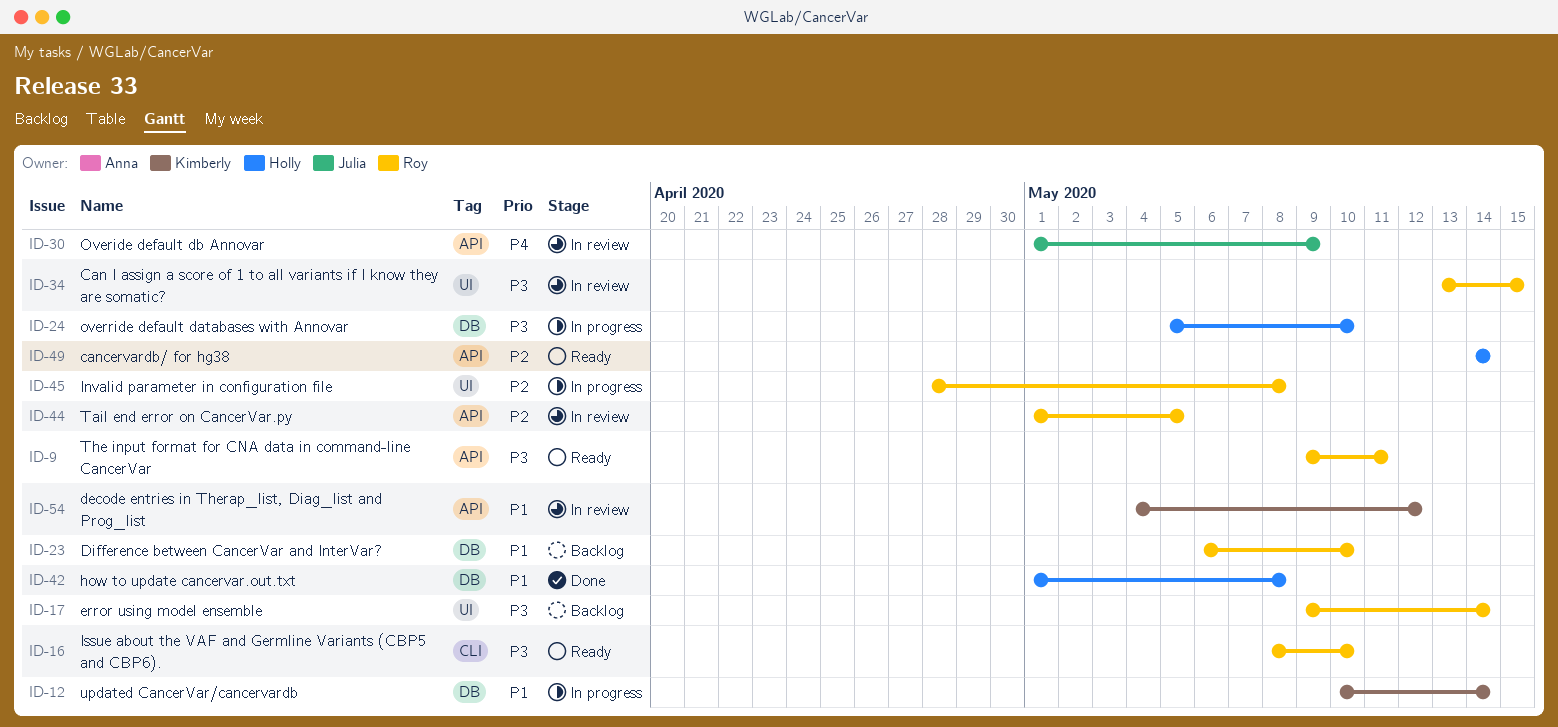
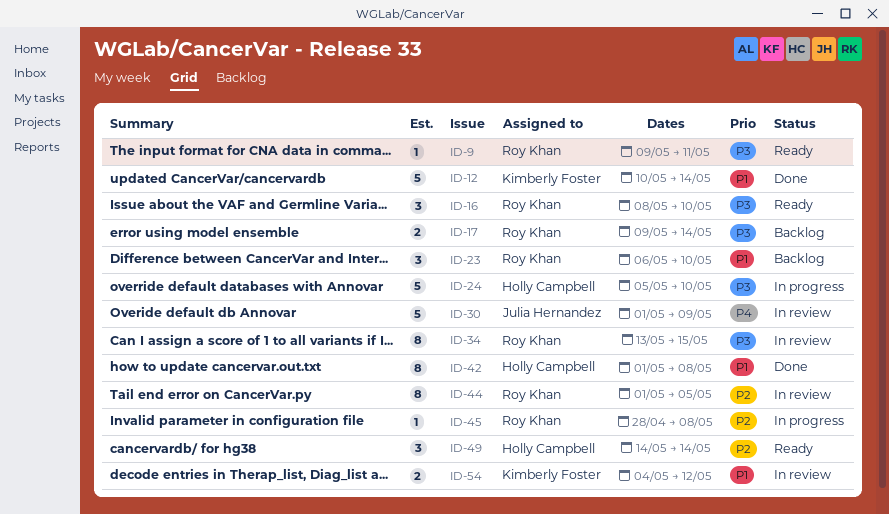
ID-12, status: In progress -> Done

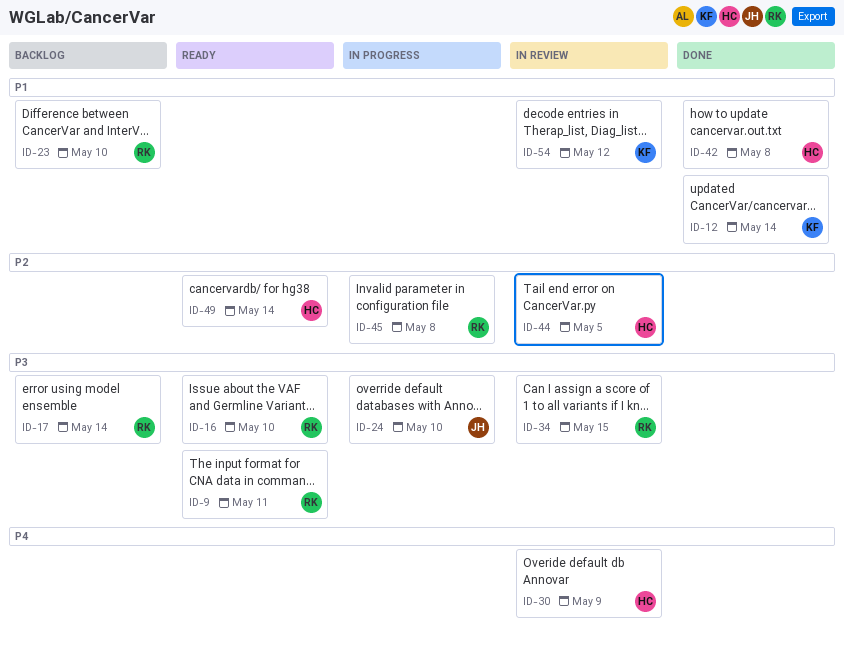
ID-24, owner: Holly Campbell -> Julia Hernandez
ID-30, owner: Julia Hernandez -> Holly Campbell
ID-44, owner: Roy Khan -> Holly Campbell

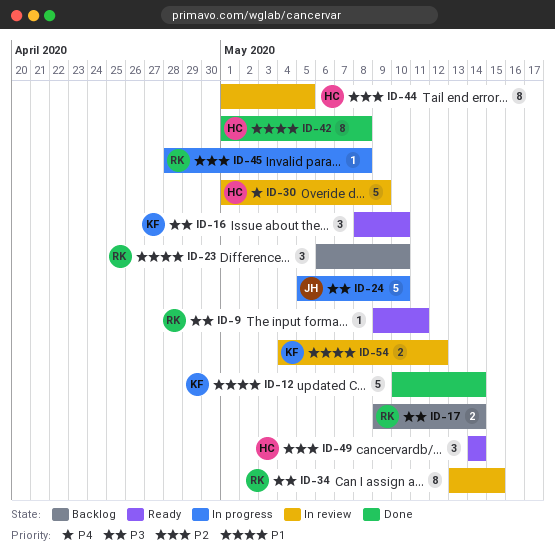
ID-16, owner: RK -> KF

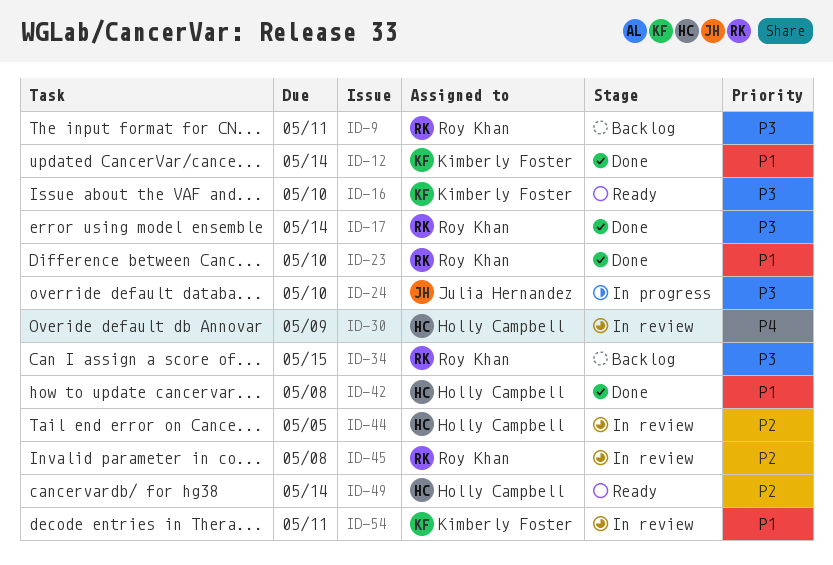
ID-9, status: Ready -> Backlog
ID-17, status: Backlog -> Done
ID-23, status: Backlog -> Done
ID-34, status: In review -> Backlog
ID-45, status: In progress -> In review
ID-54, due: May 12 -> May 11

